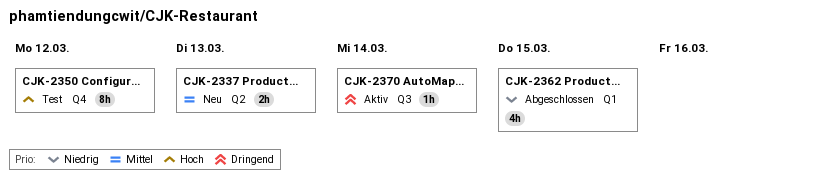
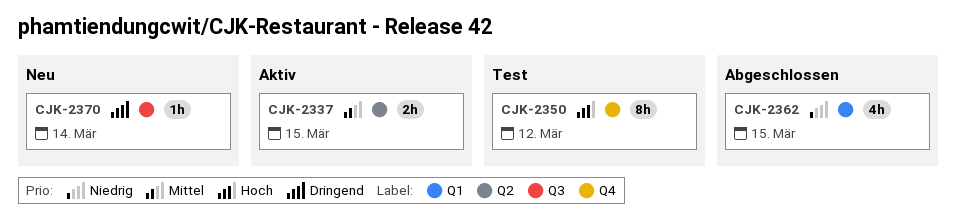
CJK-2337, status: Neu -> Aktiv
CJK-2337, due: Mar 13 -> Mar 15
CJK-2370, status: Aktiv -> Neu

